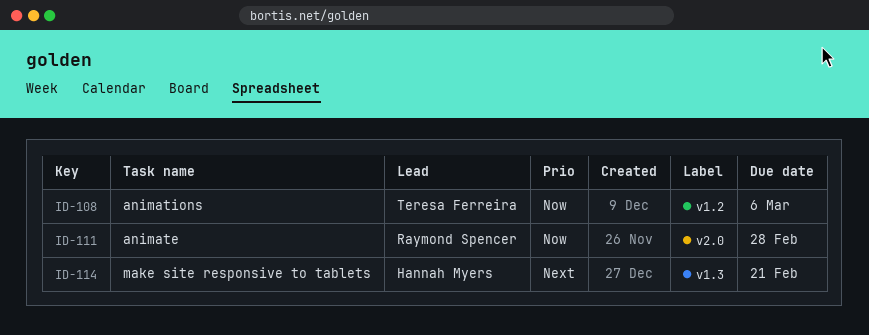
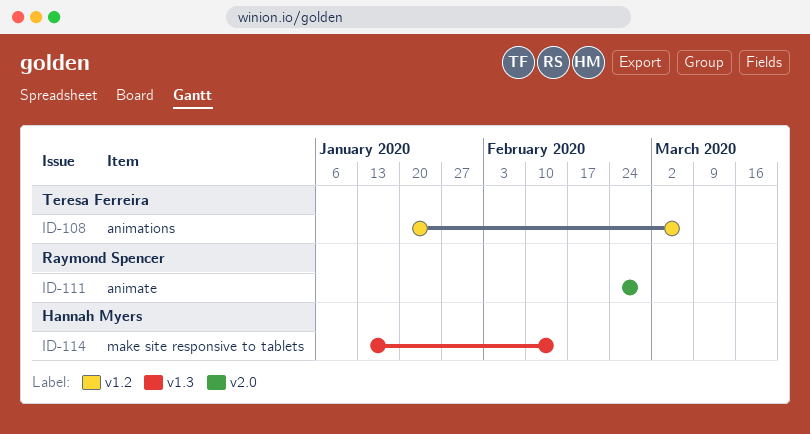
ID-114, due: Feb 21 -> Feb 14

